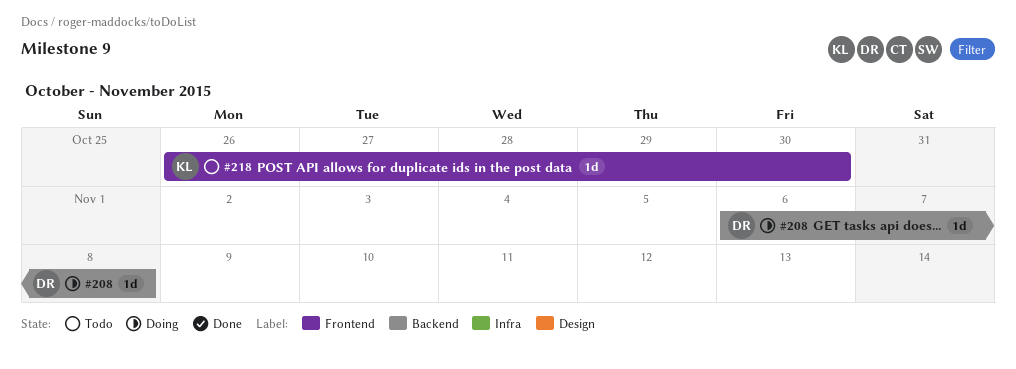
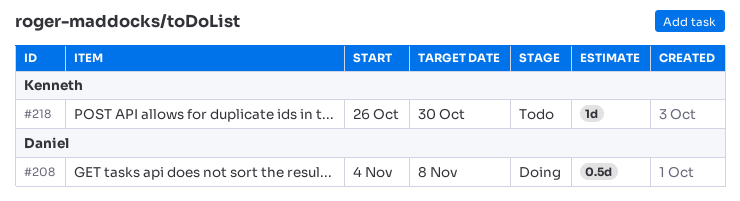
#208, estimate: 1d -> 0.5d
#208, start: Nov 6 -> Nov 4

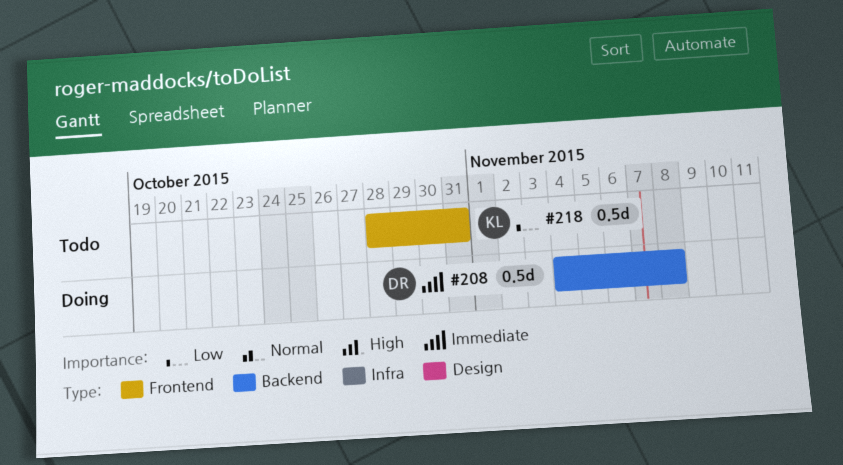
#218, estimate: 1d -> 0.5d
#218, start: Oct 26 -> Oct 28
#218, due: Oct 30 -> Oct 31

